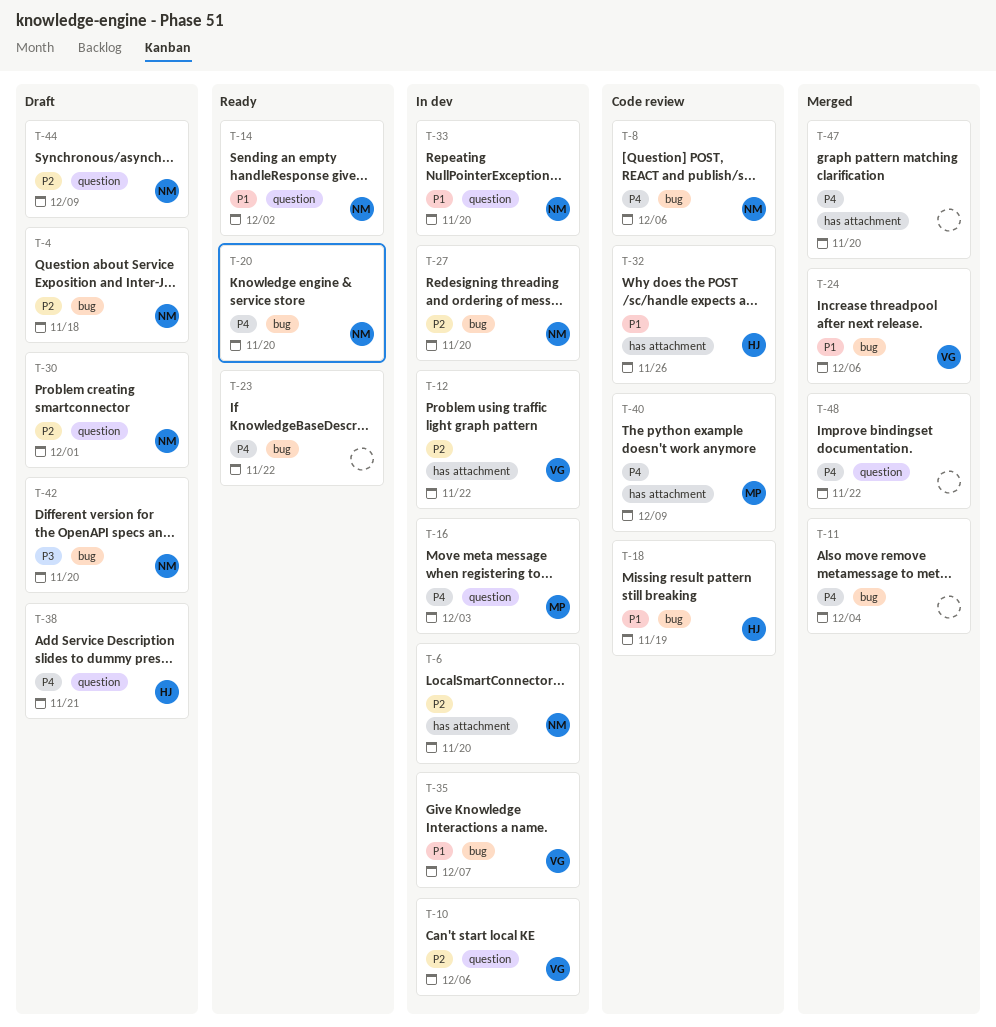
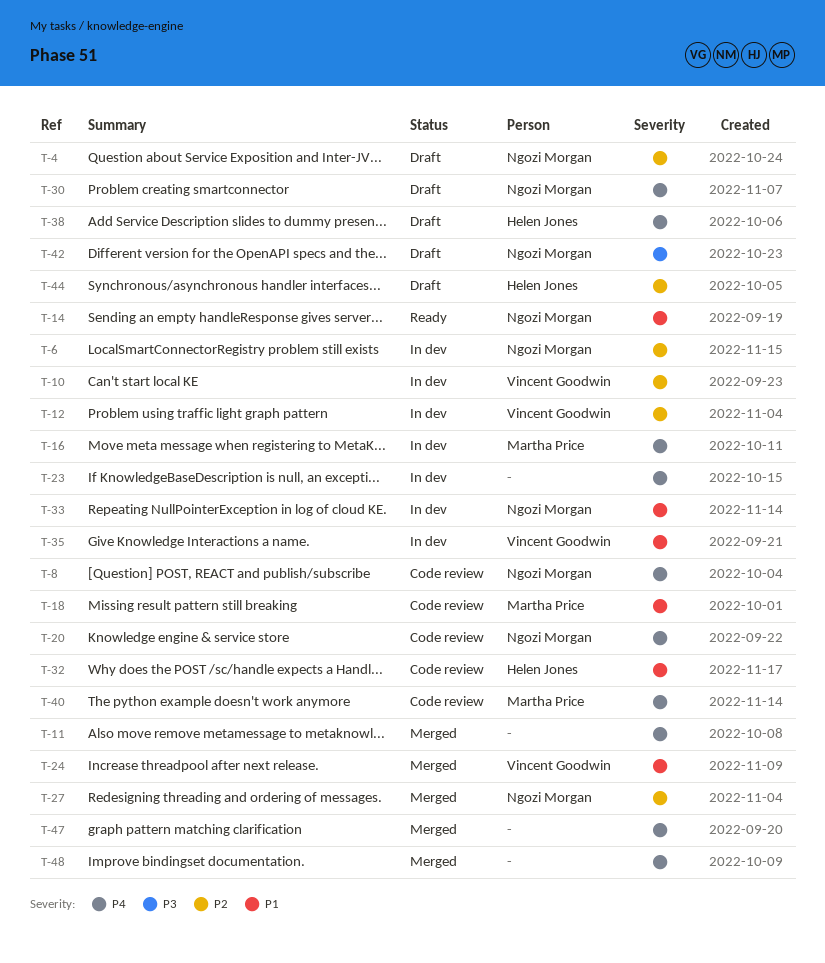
T-18, owner: Helen Jones -> Martha Price
T-20, status: Ready -> Code review
T-23, status: Ready -> In dev
T-27, status: In dev -> Merged
T-30, priority: P2 -> P4
T-44, owner: Ngozi Morgan -> Helen Jones

